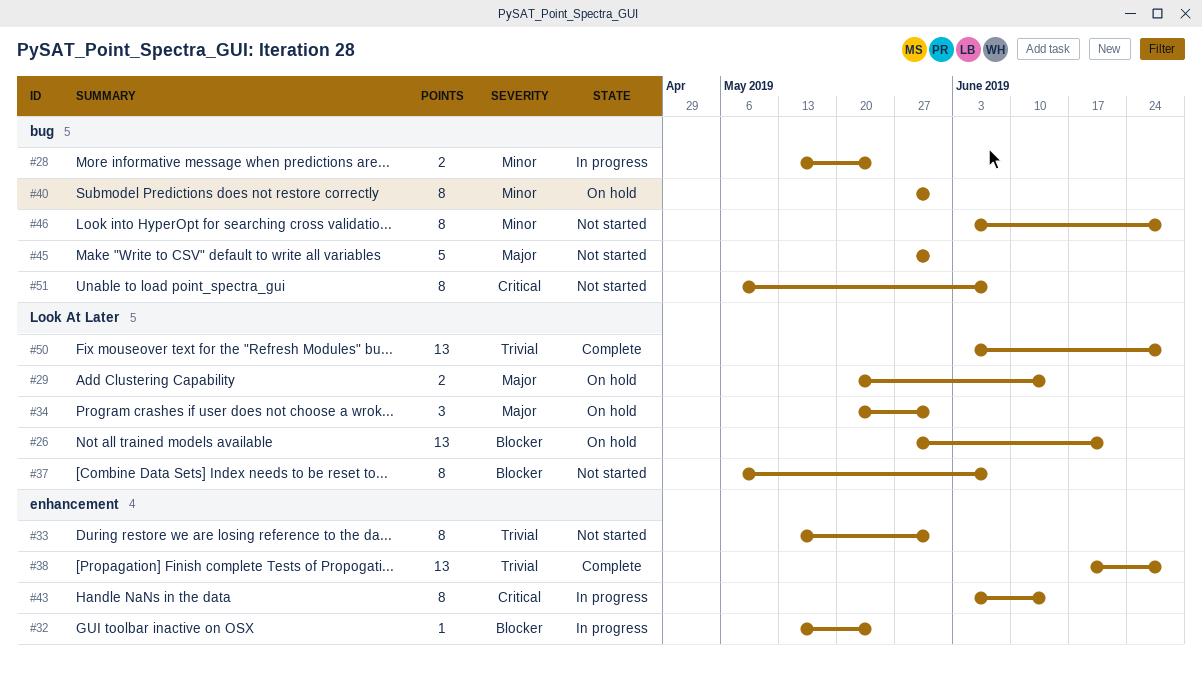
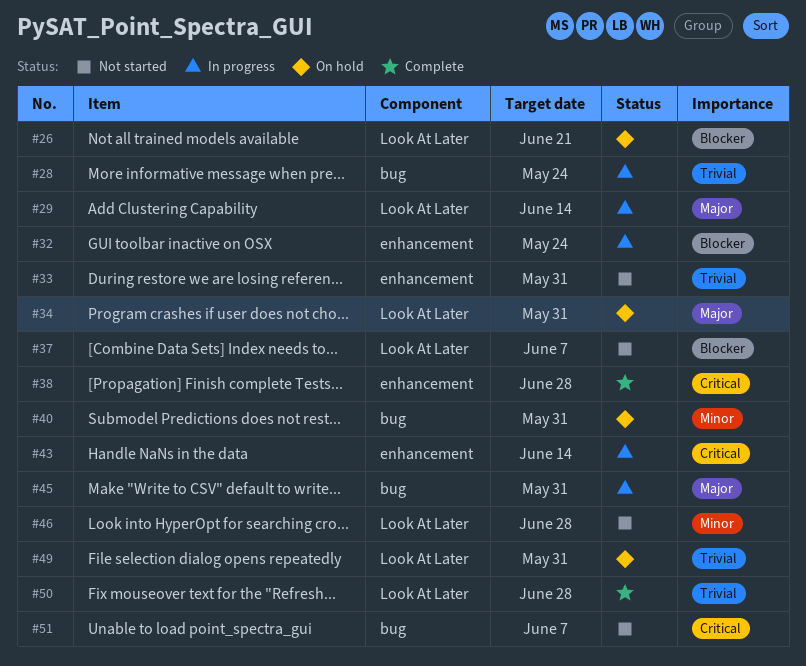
#28, priority: Minor -> Trivial
#29, status: On hold -> In progress
#38, priority: Trivial -> Critical
#45, status: Not started -> In progress
#46, label: bug -> Look At Later
#49: none -> present

